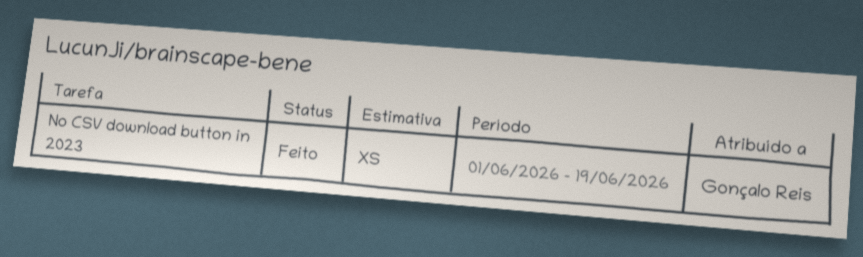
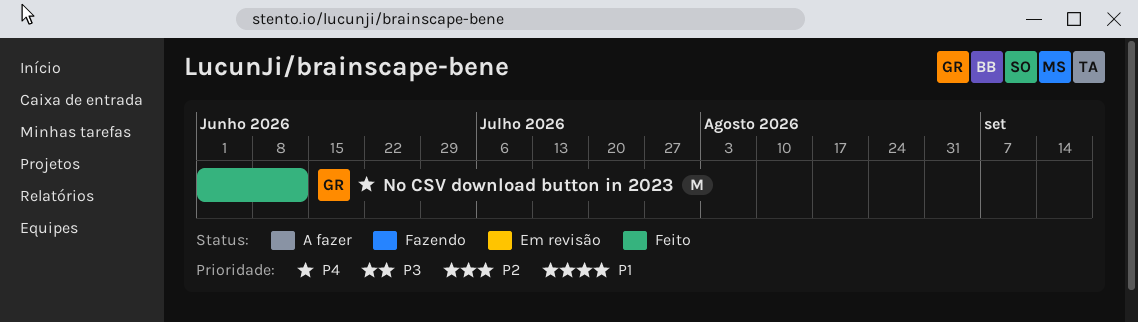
No CSV download button in 2023, estimate: XS -> M
No CSV download button in 2023, due: Jun 19 -> Jun 12

